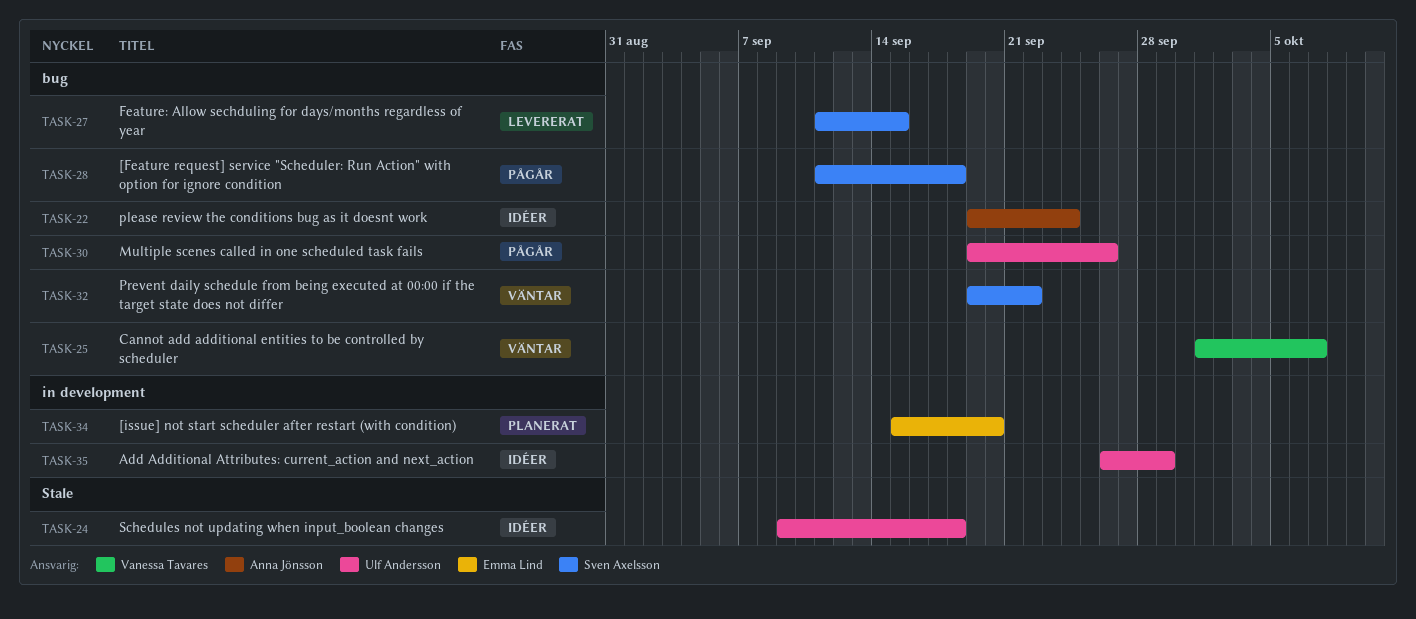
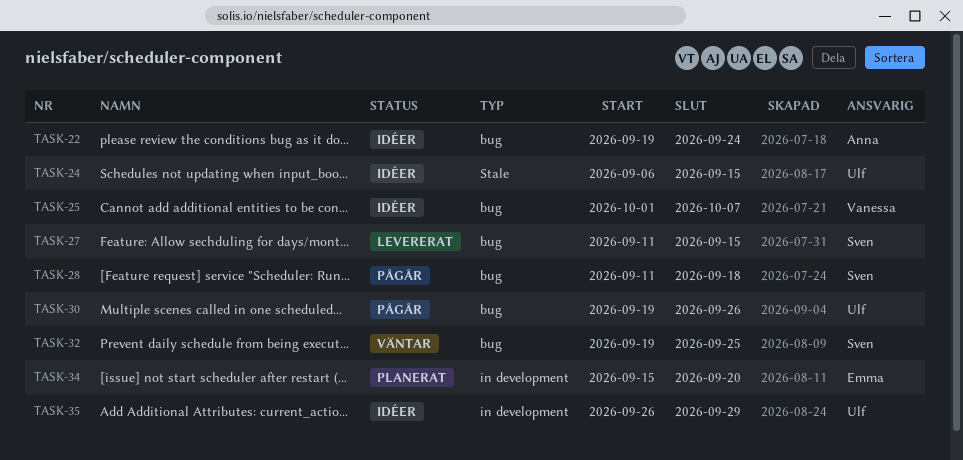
TASK-24, start: Sep 9 -> Sep 6
TASK-24, due: Sep 18 -> Sep 15
TASK-25, status: Väntar -> Idéer
TASK-32, due: Sep 22 -> Sep 25

